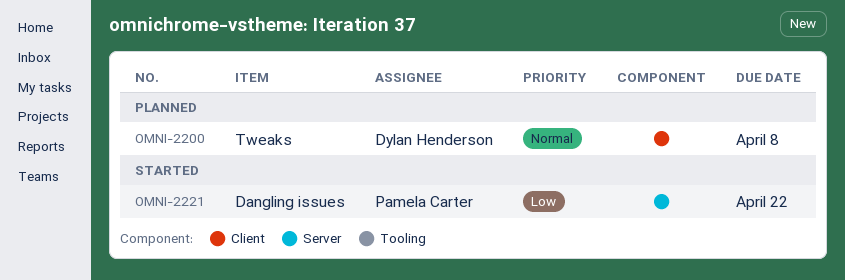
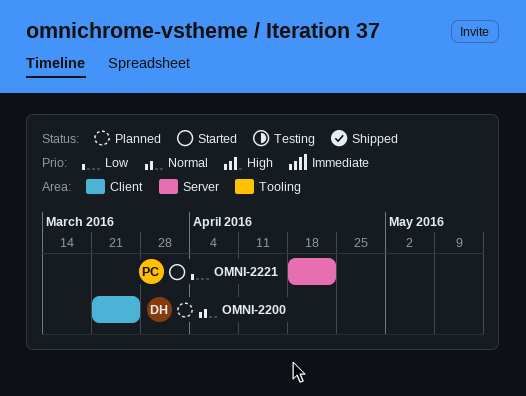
OMNI-2200, due: Apr 8 -> Mar 25

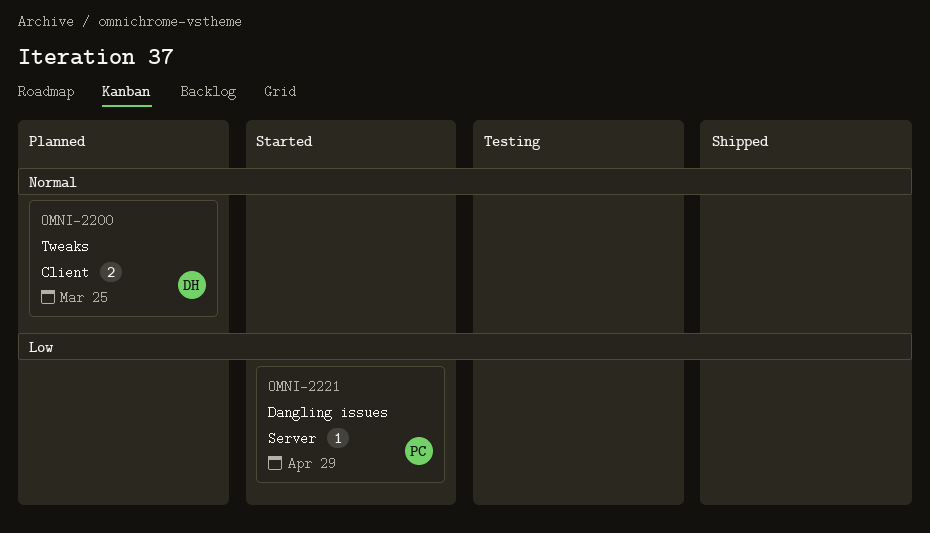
OMNI-2221, due: Apr 22 -> Apr 29

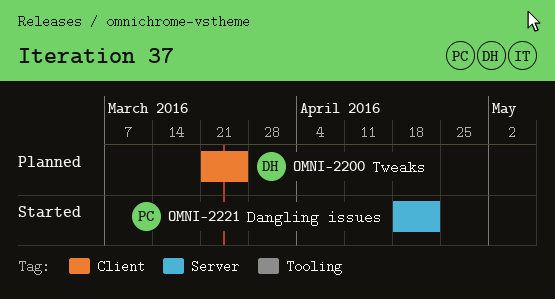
OMNI-2221, due: Apr 29 -> Apr 22

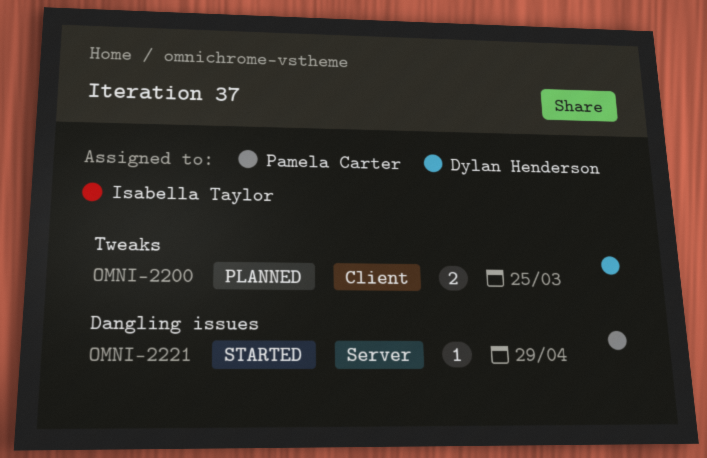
OMNI-2221, due: Apr 22 -> Apr 29

